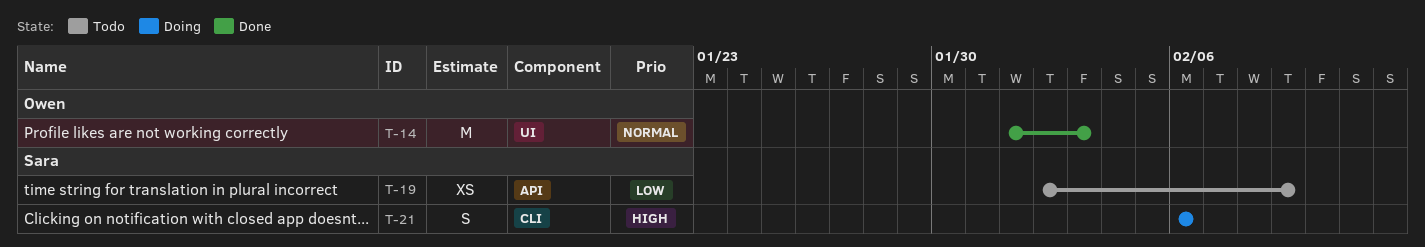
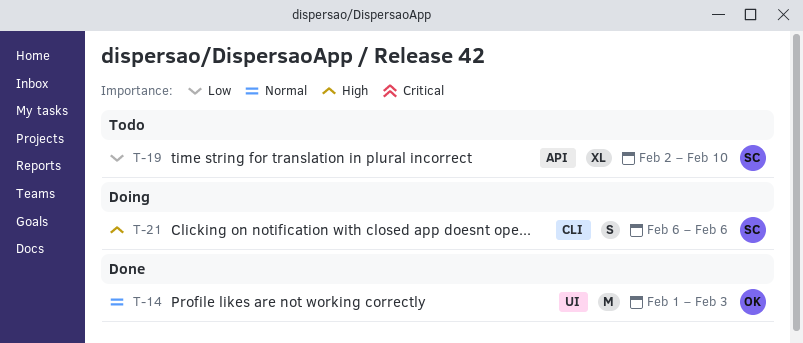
T-19, estimate: XS -> XL
T-19, due: Feb 9 -> Feb 10

